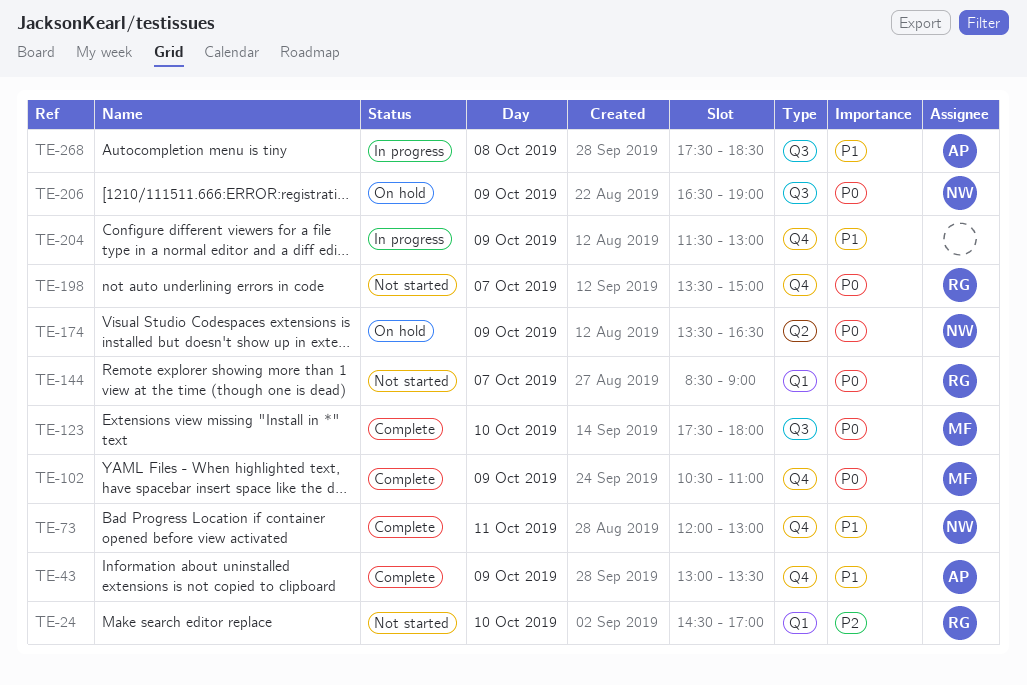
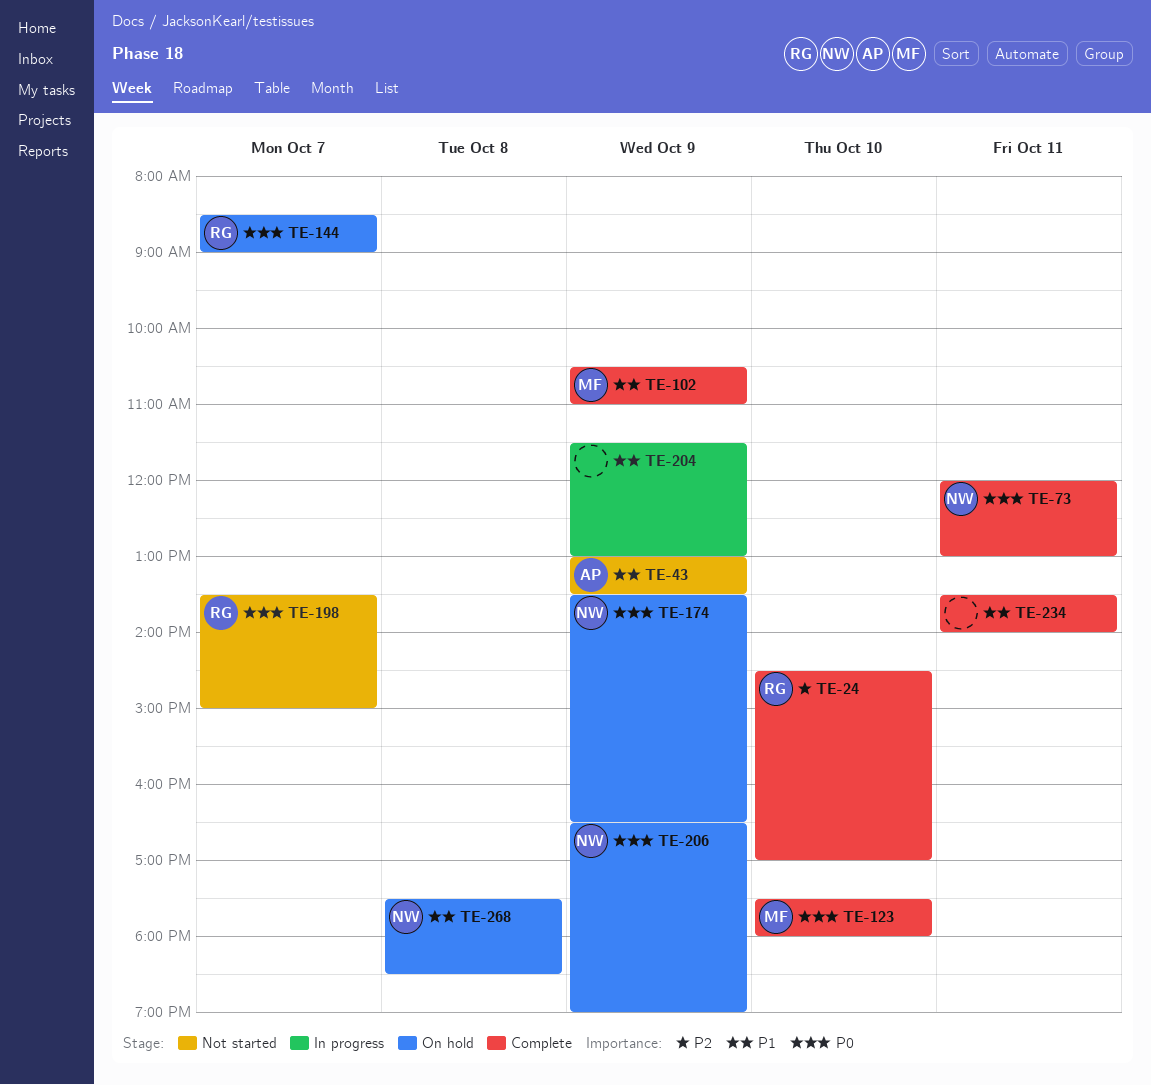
TE-24, status: Not started -> Complete
TE-43, status: Complete -> Not started
TE-73, priority: P1 -> P0
TE-102, priority: P0 -> P1
TE-144, status: Not started -> On hold
TE-234: none -> present
TE-268, status: In progress -> On hold
TE-268, owner: AP -> NW

